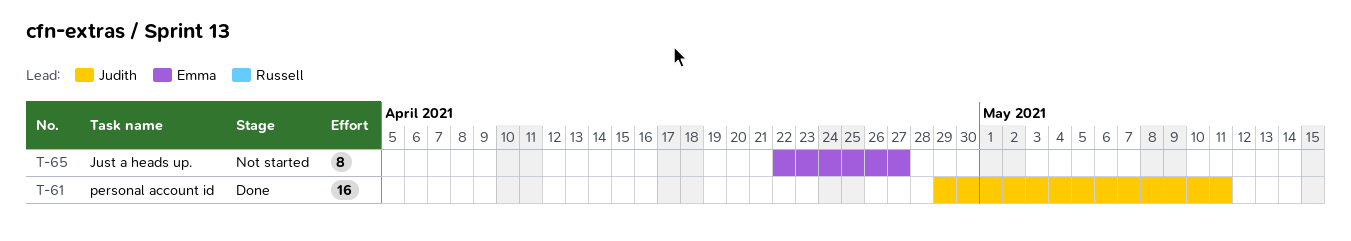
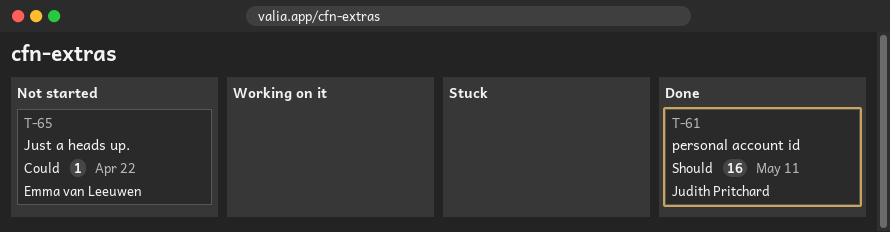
T-65, estimate: 8 -> 1
T-65, due: Apr 27 -> Apr 22

